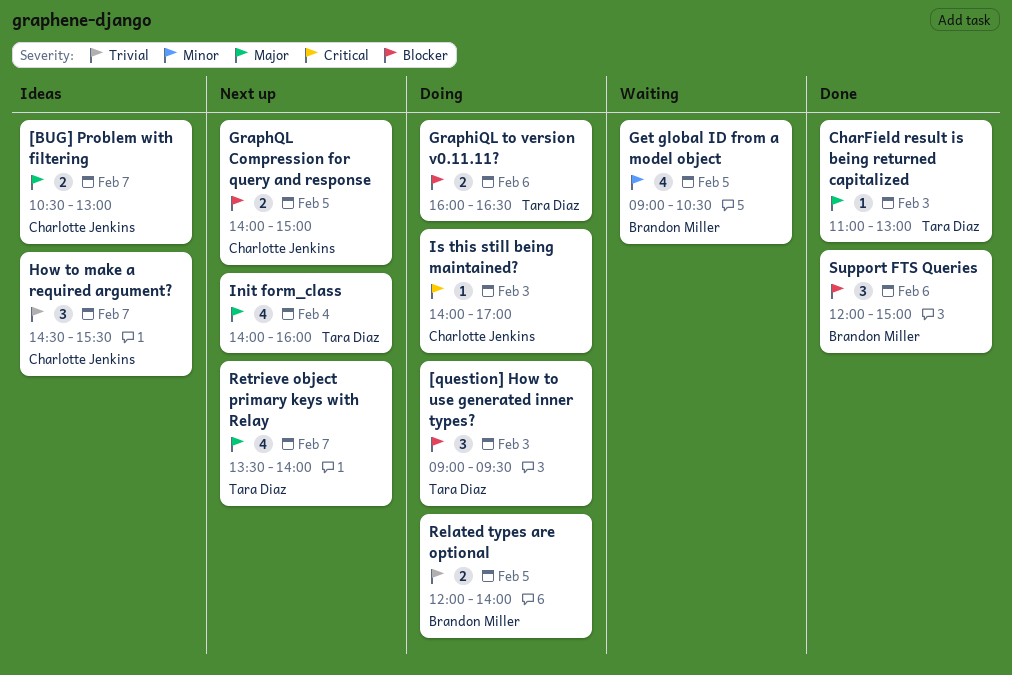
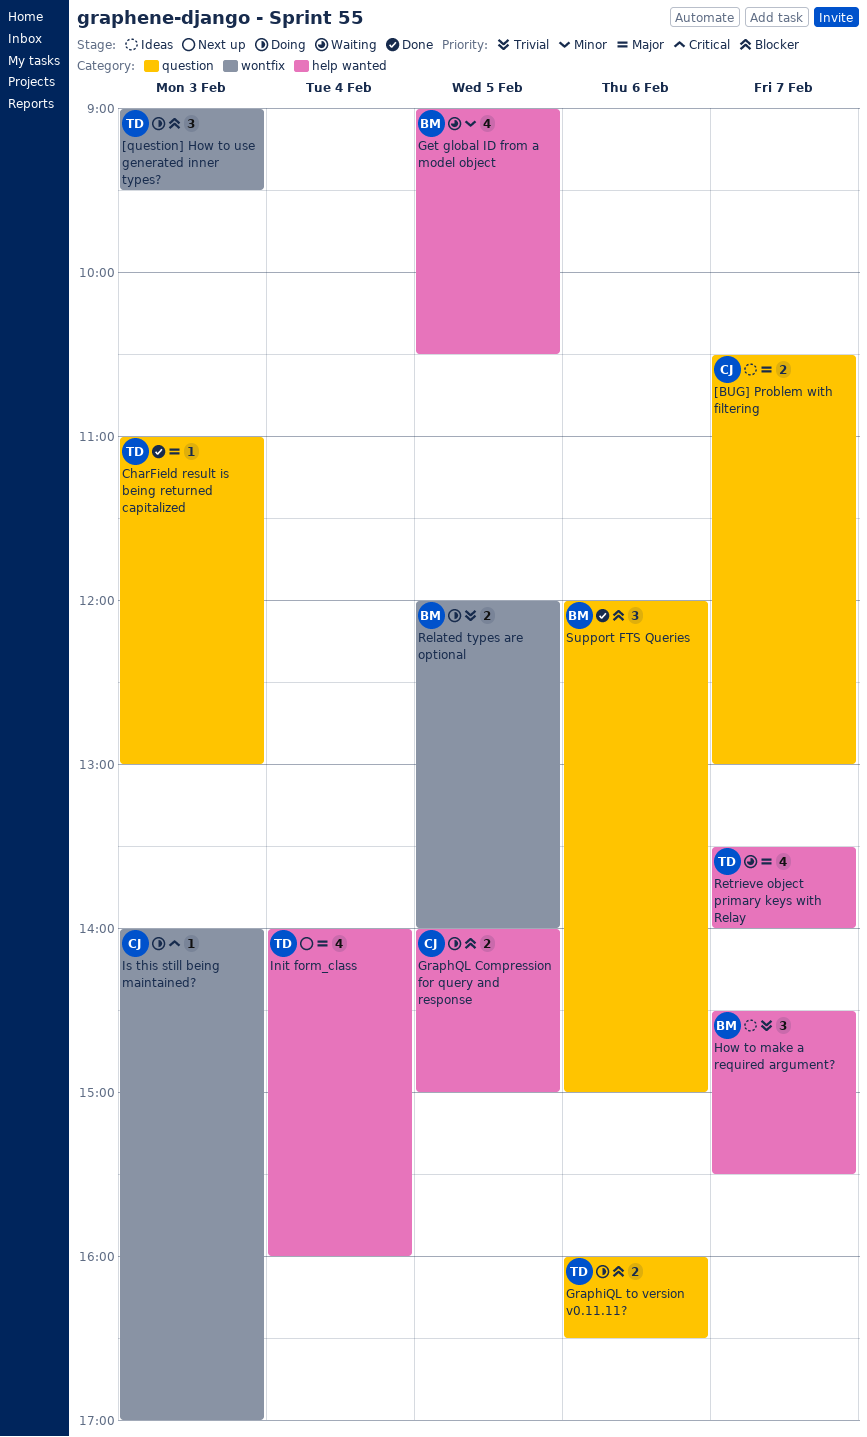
GraphQL Compression for query and response, status: Next up -> Doing
How to make a required argument?, owner: Charlotte Jenkins -> Brandon Miller
Retrieve object primary keys with Relay, status: Next up -> Waiting

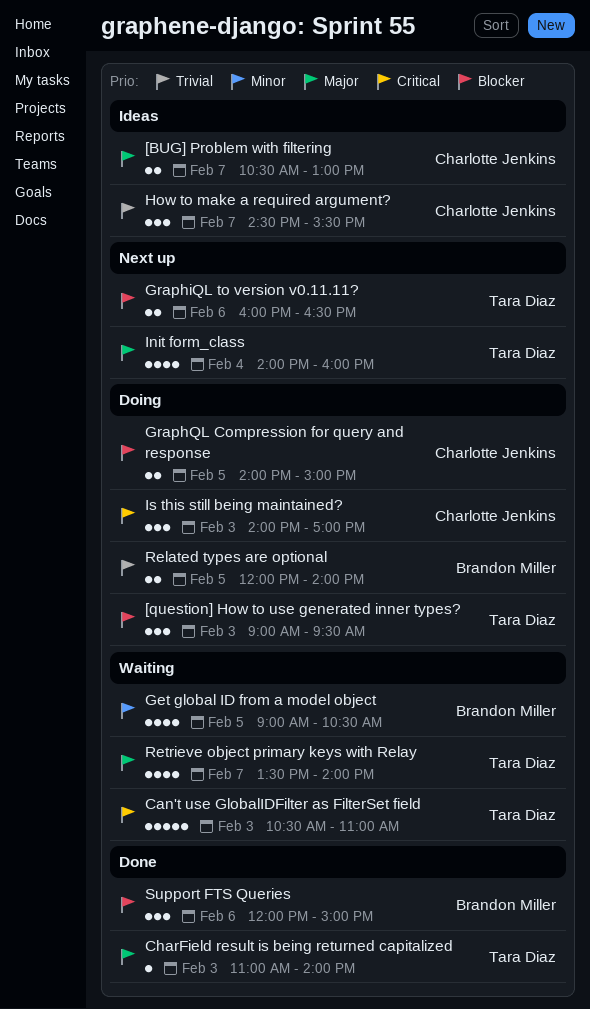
Can't use GlobalIDFilter as FilterSet field: none -> present
CharField result is being returned capitalized, ends: 13:00 -> 14:00
GraphiQL to version v0.11.11?, status: Doing -> Next up
How to make a required argument?, owner: Brandon Miller -> Charlotte Jenkins
Is this still being maintained?, estimate: 1 -> 3

